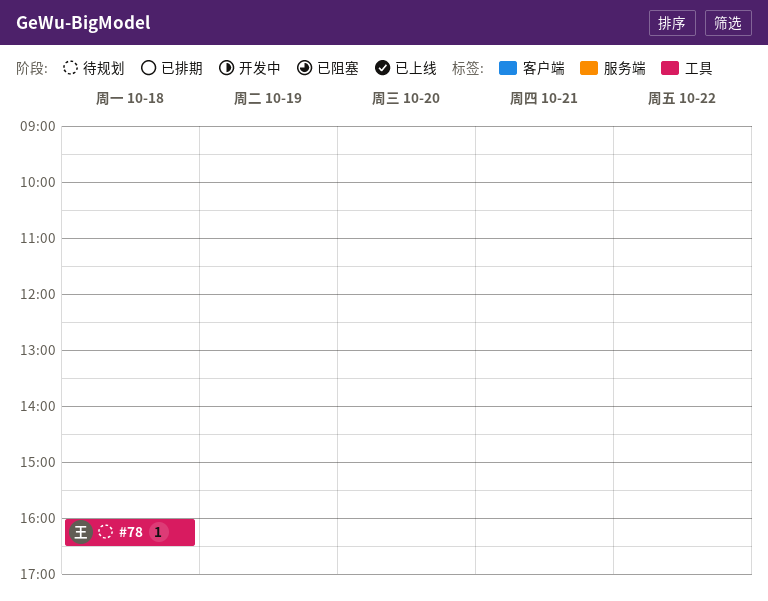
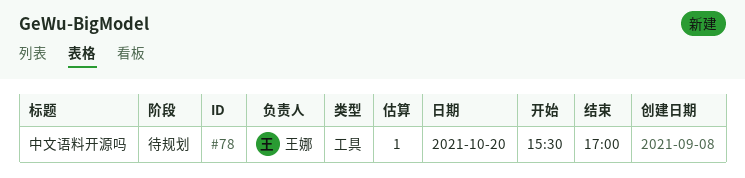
#78, day: Oct 18 -> Oct 20
#78, begins: 16:00 -> 15:30
#78, ends: 16:30 -> 17:00

